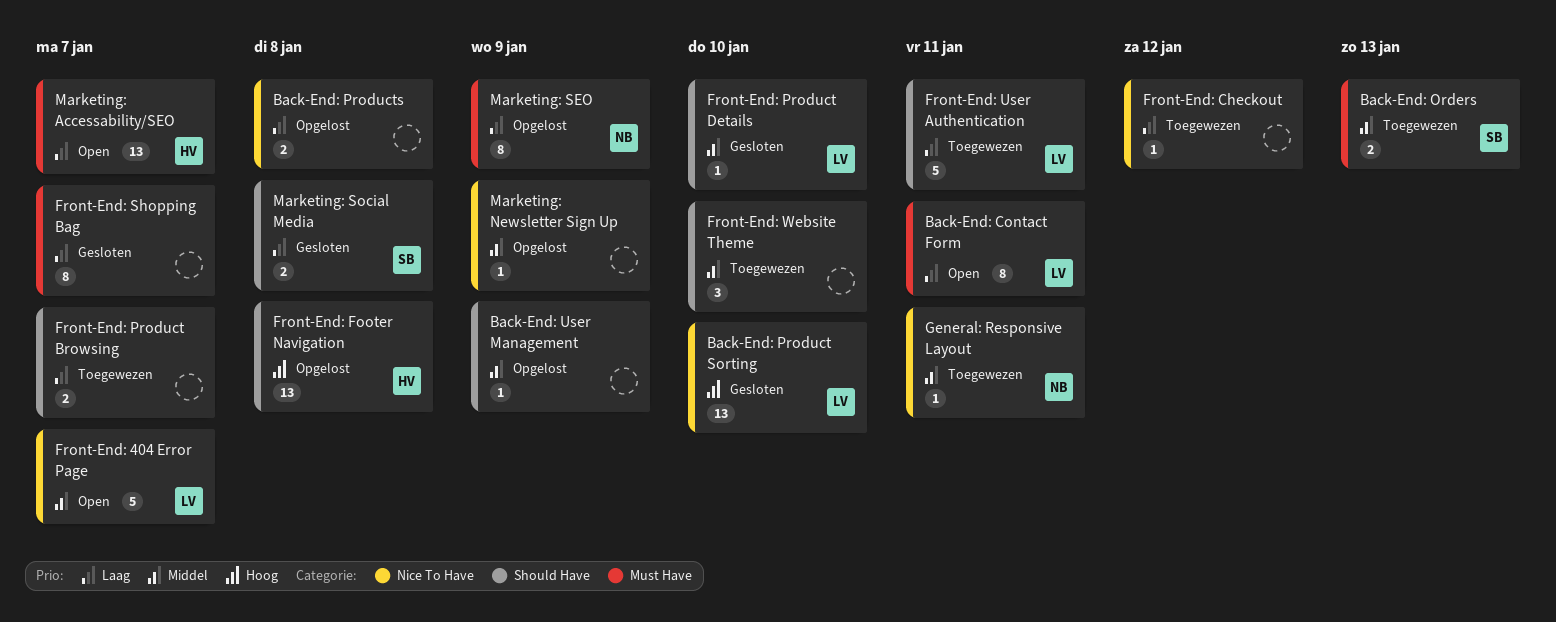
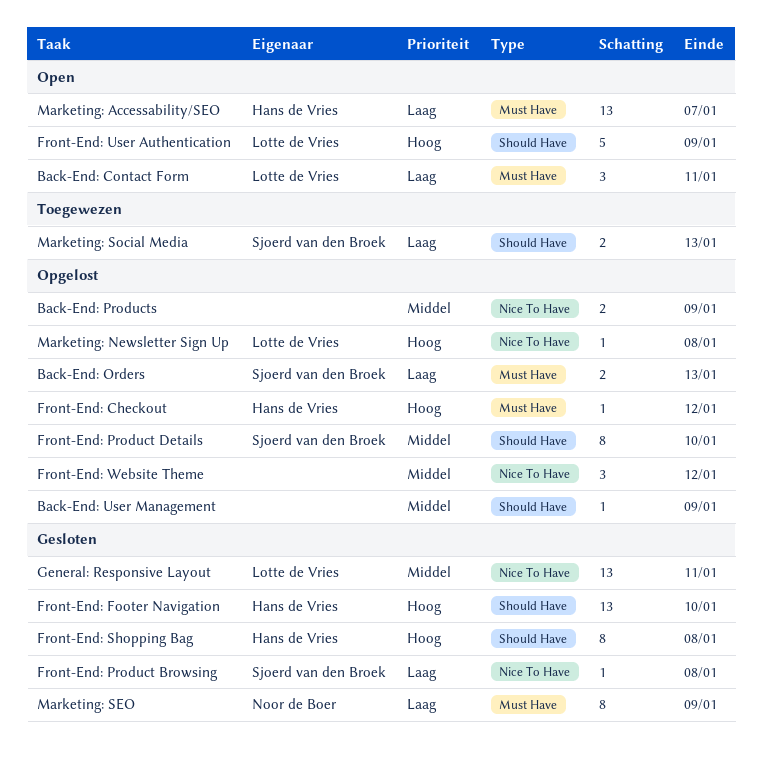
Back-End: Contact Form, estimate: 8 -> 3
Back-End: Orders, status: Toegewezen -> Opgelost
Back-End: Orders, priority: Middel -> Laag
Back-End: Product Sorting: present -> none
Back-End: Products, priority: Laag -> Middel
Back-End: Products, due: Jan 8 -> Jan 9
Front-End: 404 Error Page: present -> none
Front-End: Checkout, status: Toegewezen -> Opgelost
Front-End: Checkout, owner: none -> Hans de Vries
Front-End: Checkout, priority: Laag -> Hoog
Front-End: Checkout, label: Nice To Have -> Must Have
Front-End: Footer Navigation, status: Opgelost -> Gesloten
Front-End: Footer Navigation, due: Jan 8 -> Jan 10
Front-End: Product Browsing, status: Toegewezen -> Gesloten
Front-End: Product Browsing, owner: none -> Sjoerd van den Broek
Front-End: Product Browsing, label: Should Have -> Nice To Have
Front-End: Product Browsing, estimate: 2 -> 1
Front-End: Product Browsing, due: Jan 7 -> Jan 8
Front-End: Product Details, status: Gesloten -> Opgelost
Front-End: Product Details, owner: Lotte de Vries -> Sjoerd van den Broek
Front-End: Product Details, estimate: 1 -> 8
Front-End: Shopping Bag, owner: none -> Hans de Vries
Front-End: Shopping Bag, priority: Laag -> Hoog
Front-End: Shopping Bag, label: Must Have -> Should Have
Front-End: Shopping Bag, due: Jan 7 -> Jan 8
Front-End: User Authentication, status: Toegewezen -> Open
Front-End: User Authentication, priority: Laag -> Hoog
Front-End: User Authentication, due: Jan 11 -> Jan 9
Front-End: Website Theme, status: Toegewezen -> Opgelost
Front-End: Website Theme, label: Should Have -> Nice To Have
Front-End: Website Theme, due: Jan 10 -> Jan 12
General: Responsive Layout, status: Toegewezen -> Gesloten
General: Responsive Layout, owner: Noor de Boer -> Lotte de Vries
General: Responsive Layout, estimate: 1 -> 13
Marketing: Newsletter Sign Up, owner: none -> Lotte de Vries
Marketing: Newsletter Sign Up, priority: Middel -> Hoog
Marketing: Newsletter Sign Up, due: Jan 9 -> Jan 8
Marketing: SEO, status: Opgelost -> Gesloten
Marketing: Social Media, status: Gesloten -> Toegewezen
Marketing: Social Media, due: Jan 8 -> Jan 13

